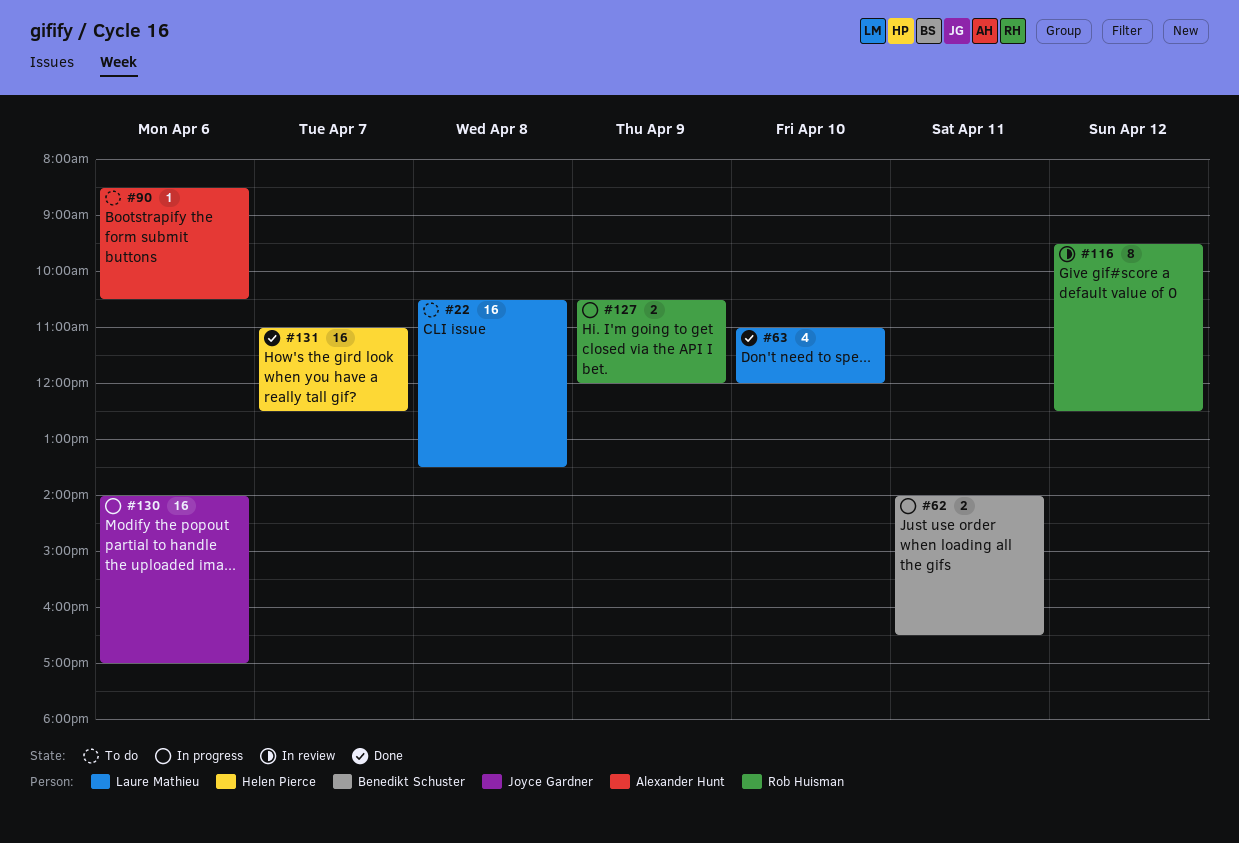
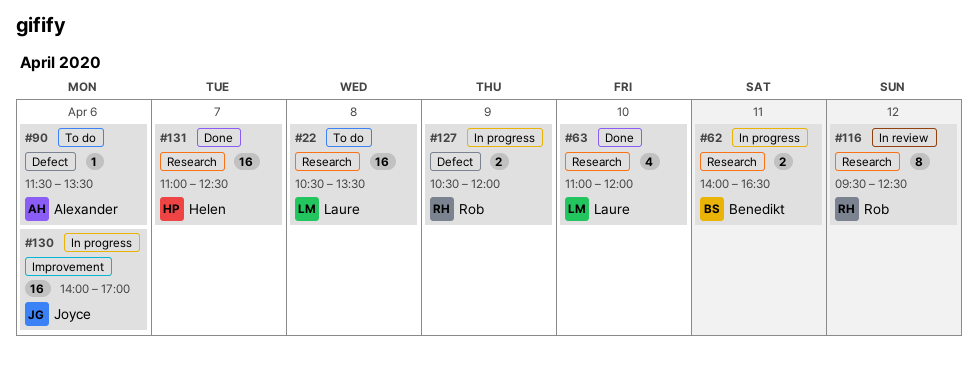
#90, begins: 08:30 -> 11:30
#90, ends: 10:30 -> 13:30

